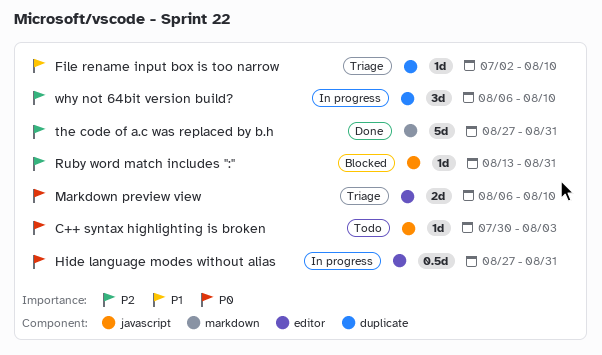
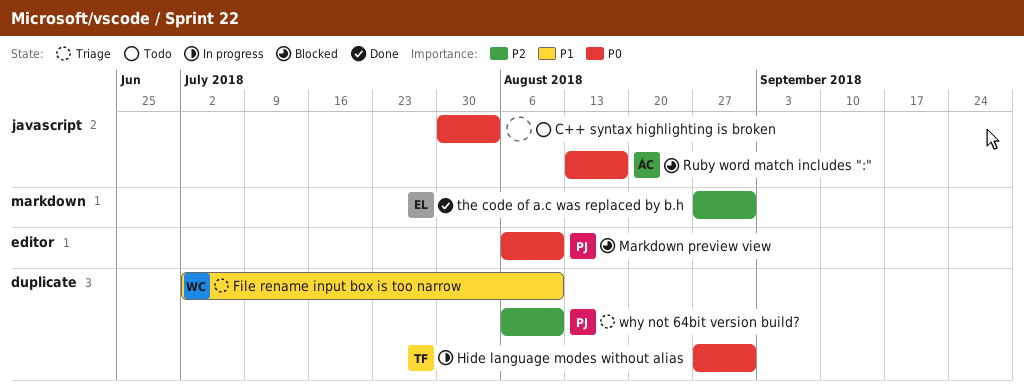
Hide language modes without alias, label: editor -> duplicate
Markdown preview view, status: Triage -> Blocked
Ruby word match includes ":", priority: P2 -> P0
Ruby word match includes ":", due: Aug 31 -> Aug 17
why not 64bit version build?, status: In progress -> Triage

